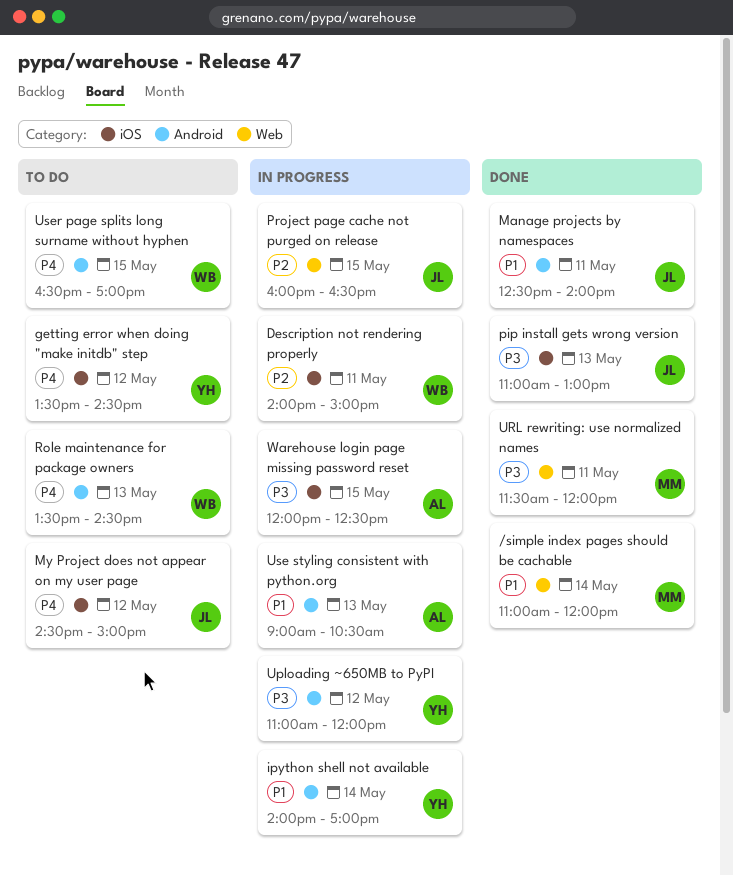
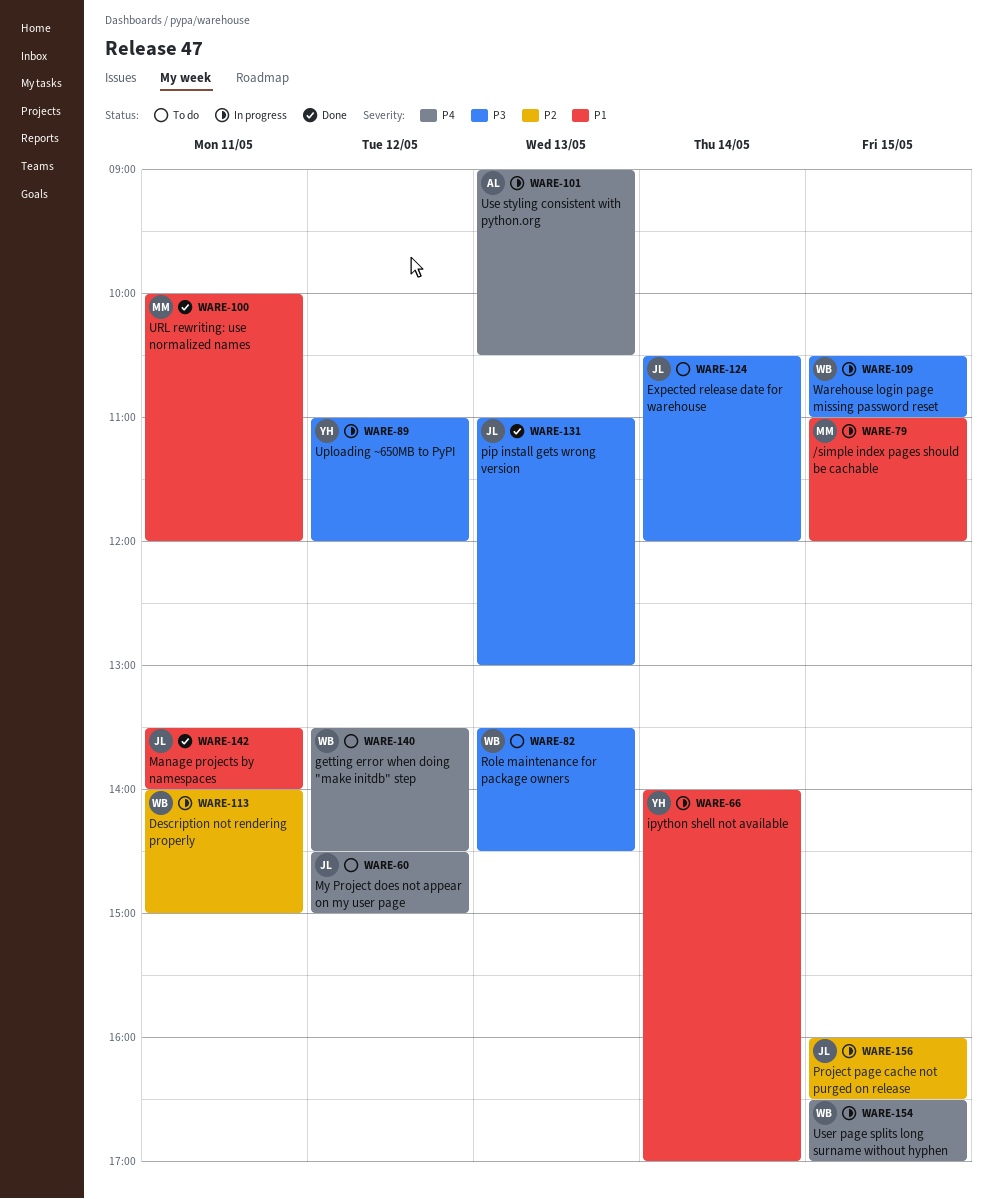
/simple index pages should be cachable, status: Done -> In progress
/simple index pages should be cachable, day: May 14 -> May 15
Expected release date for warehouse: none -> present
getting error when doing "make initdb" step, owner: YH -> WB
Manage projects by namespaces, begins: 12:30 -> 13:30
Role maintenance for package owners, priority: P4 -> P3
URL rewriting: use normalized names, priority: P3 -> P1
URL rewriting: use normalized names, begins: 11:30 -> 10:00
Use styling consistent with python.org, priority: P1 -> P4
User page splits long surname without hyphen, status: To do -> In progress
Warehouse login page missing password reset, owner: AL -> WB
Warehouse login page missing password reset, begins: 12:00 -> 10:30
Warehouse login page missing password reset, ends: 12:30 -> 11:00

